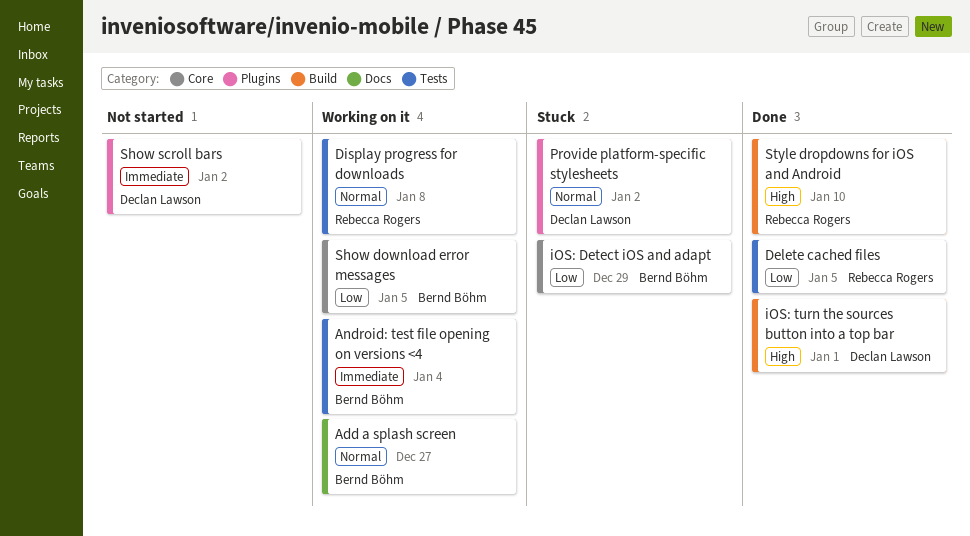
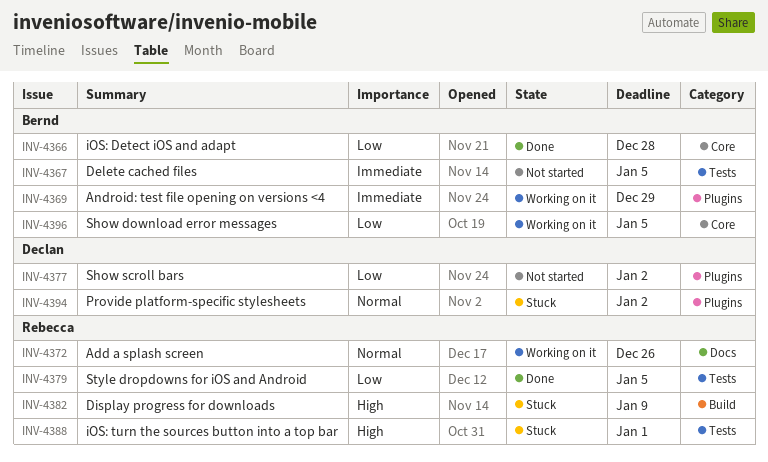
Add a splash screen, owner: Bernd Böhm -> Rebecca Rogers
Add a splash screen, due: Dec 27 -> Dec 26
Android: test file opening on versions <4, label: Tests -> Plugins
Android: test file opening on versions <4, due: Jan 4 -> Dec 29
Delete cached files, status: Done -> Not started
Delete cached files, owner: Rebecca Rogers -> Bernd Böhm
Delete cached files, priority: Low -> Immediate
Display progress for downloads, status: Working on it -> Stuck
Display progress for downloads, priority: Normal -> High
Display progress for downloads, label: Tests -> Build
Display progress for downloads, due: Jan 8 -> Jan 9
iOS: Detect iOS and adapt, status: Stuck -> Done
iOS: Detect iOS and adapt, due: Dec 29 -> Dec 28
iOS: turn the sources button into a top bar, status: Done -> Stuck
iOS: turn the sources button into a top bar, owner: Declan Lawson -> Rebecca Rogers
iOS: turn the sources button into a top bar, label: Build -> Tests
Show scroll bars, priority: Immediate -> Low
Style dropdowns for iOS and Android, priority: High -> Low
Style dropdowns for iOS and Android, label: Build -> Tests
Style dropdowns for iOS and Android, due: Jan 10 -> Jan 5

